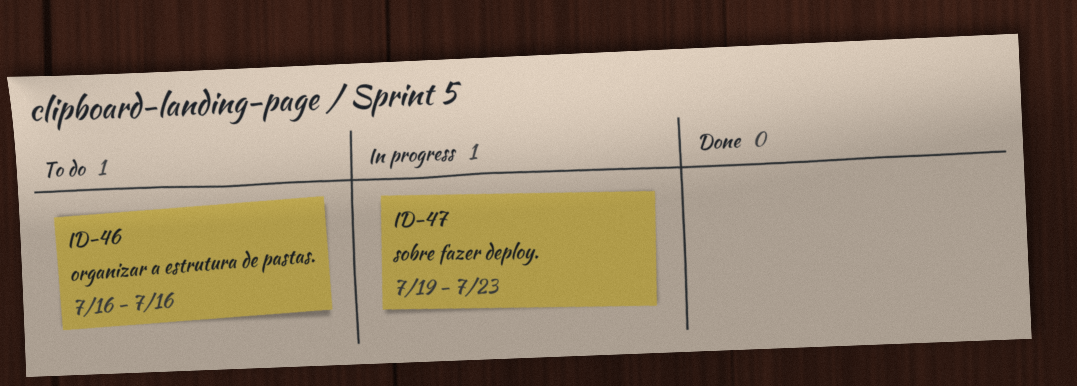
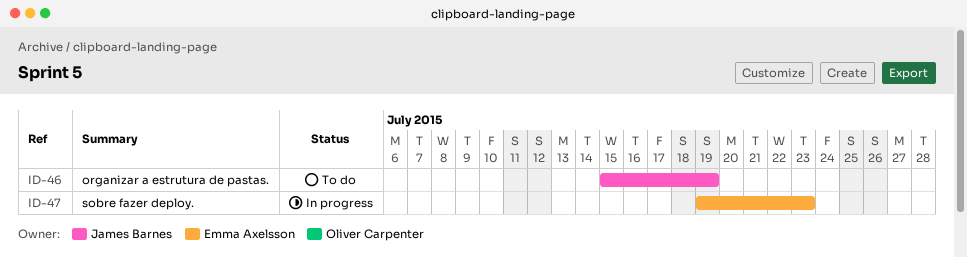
ID-46, start: Jul 16 -> Jul 15
ID-46, due: Jul 16 -> Jul 19

